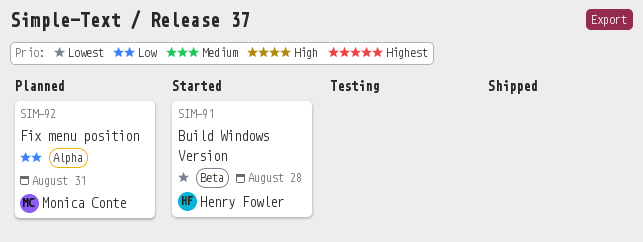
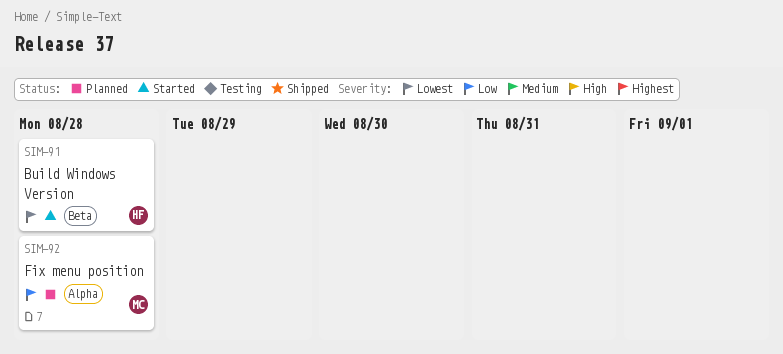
SIM-92, due: Aug 31 -> Aug 28

